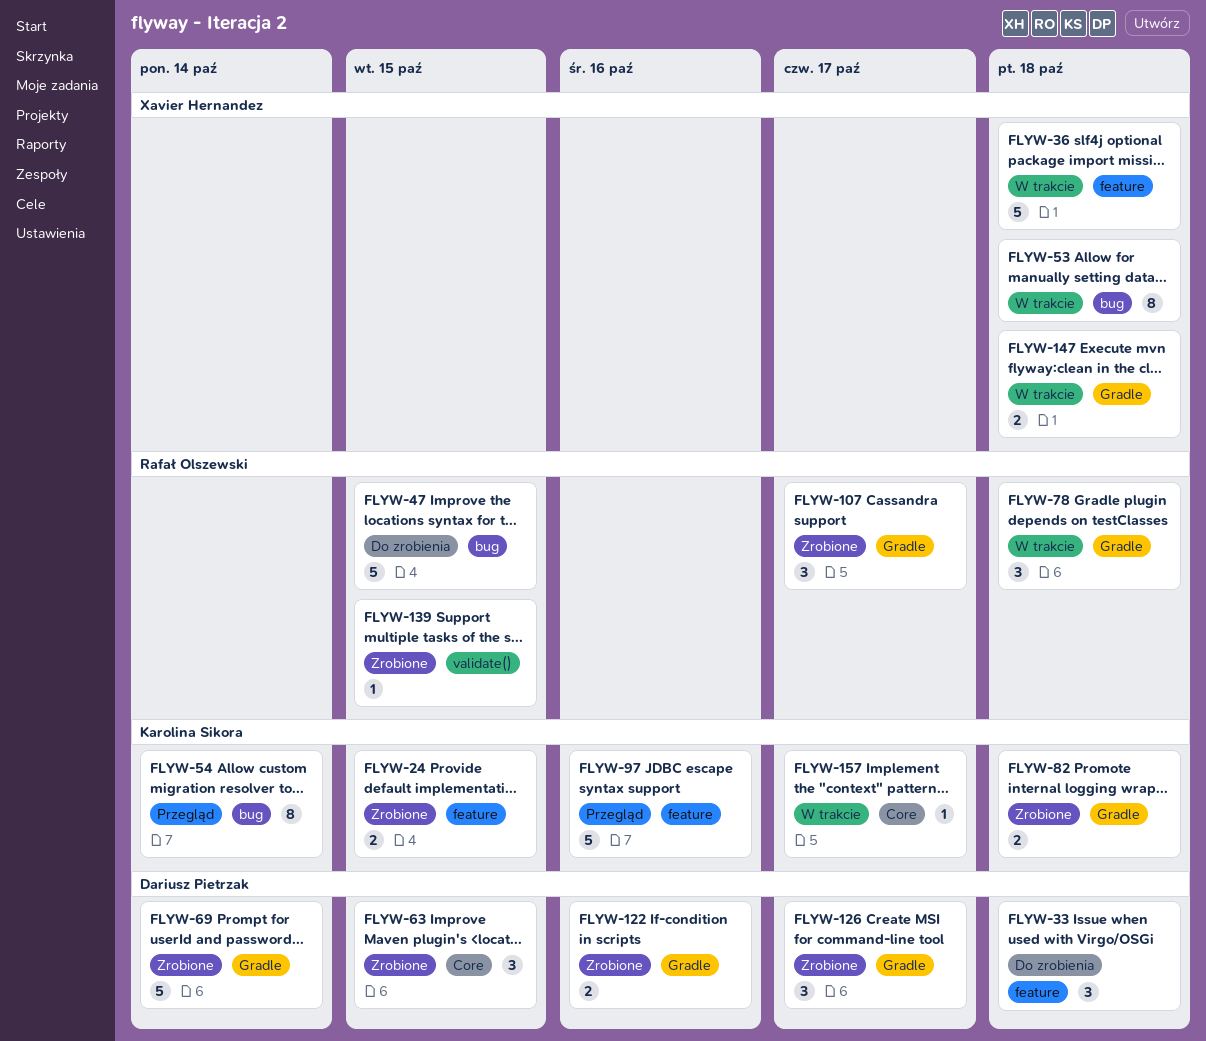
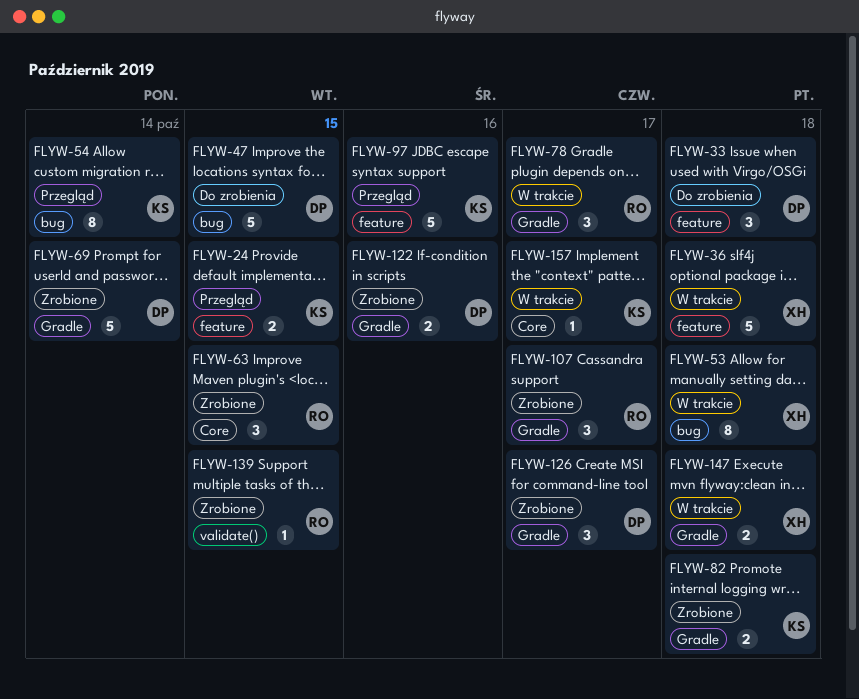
FLYW-24, status: Zrobione -> Przegląd
FLYW-47, owner: Rafał Olszewski -> Dariusz Pietrzak
FLYW-63, owner: Dariusz Pietrzak -> Rafał Olszewski
FLYW-78, due: Oct 18 -> Oct 17

